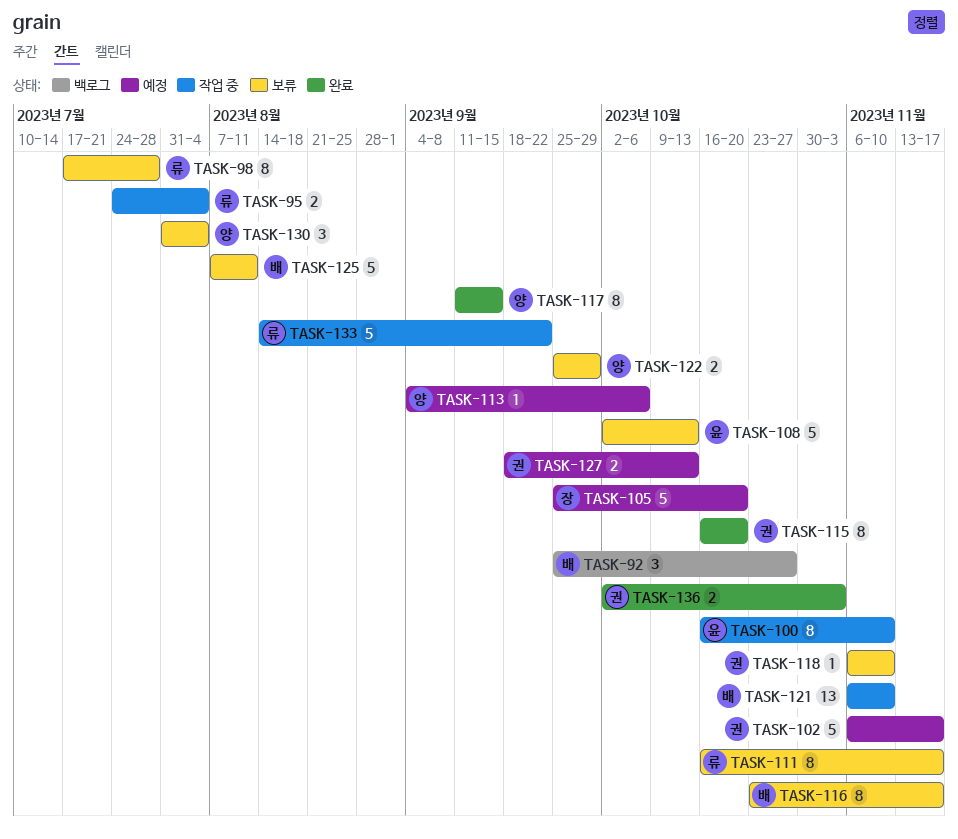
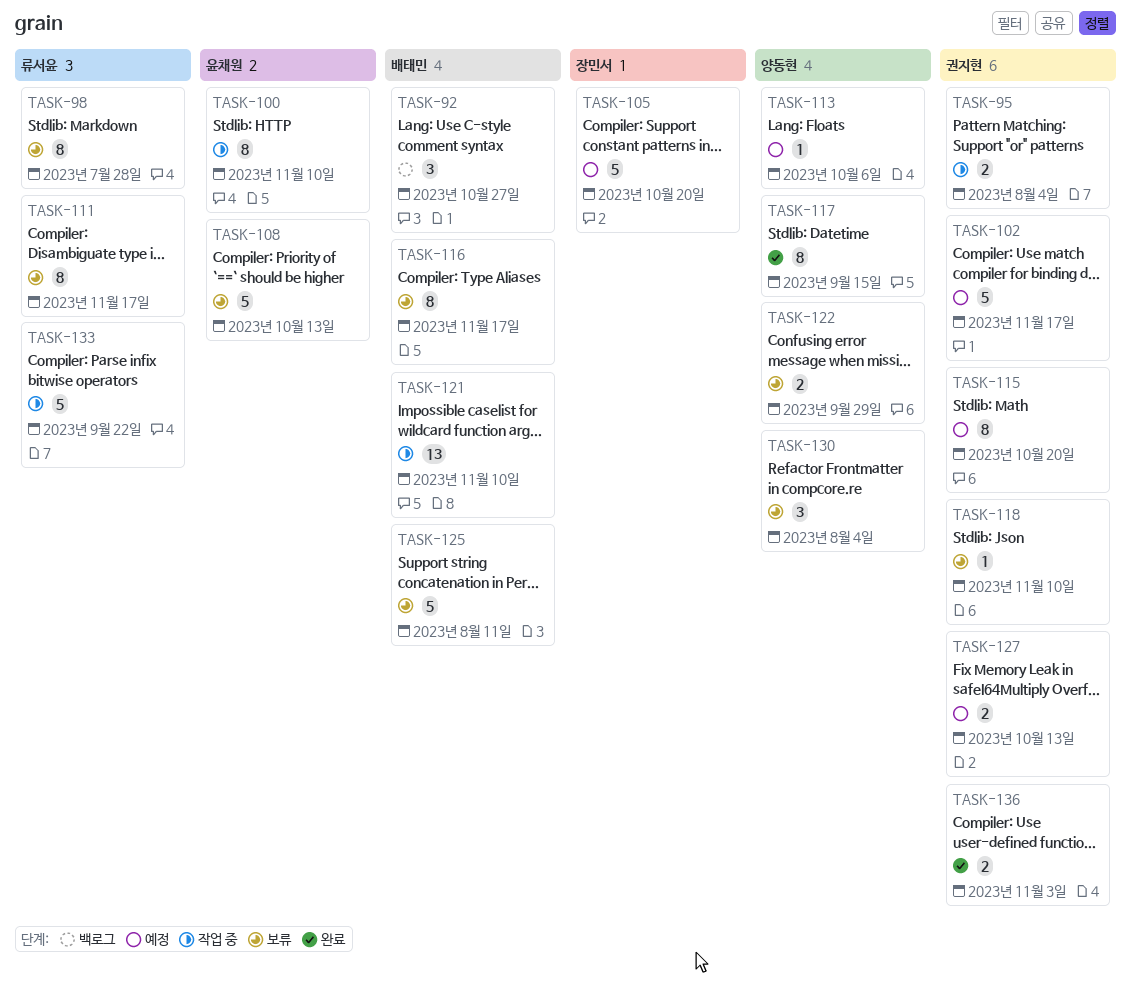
TASK-95, owner: 류서윤 -> 권지현
TASK-115, status: 완료 -> 예정

